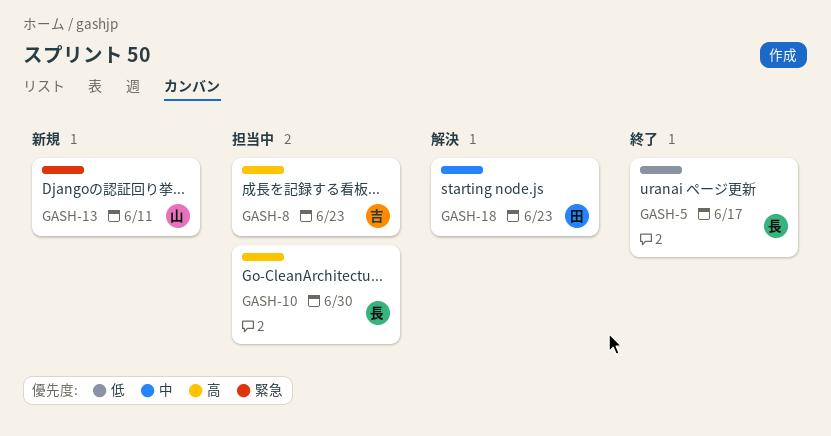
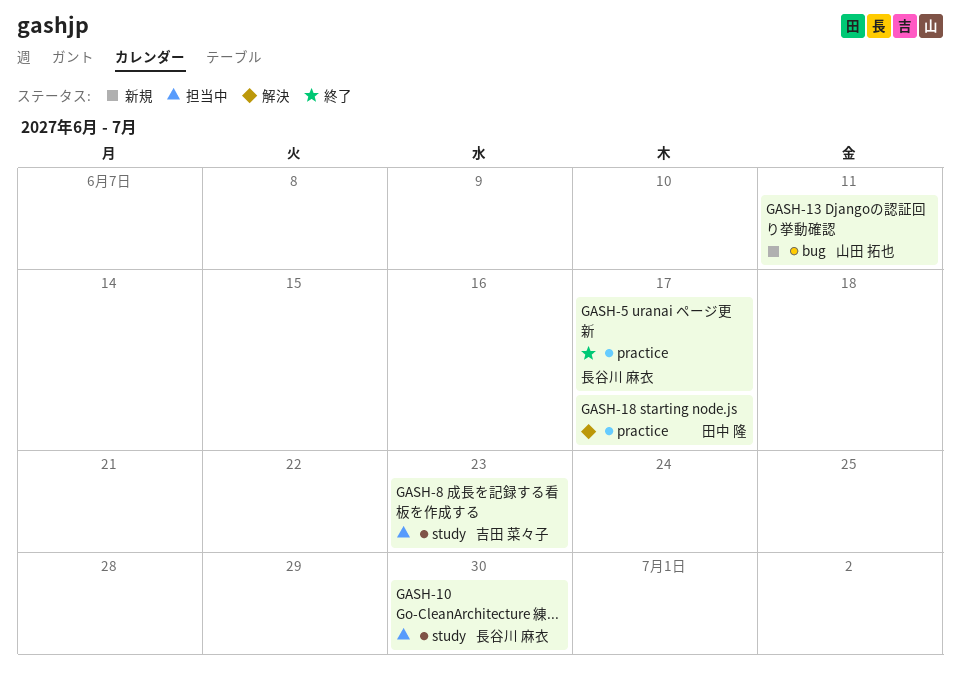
GASH-18, due: Jun 23 -> Jun 17

